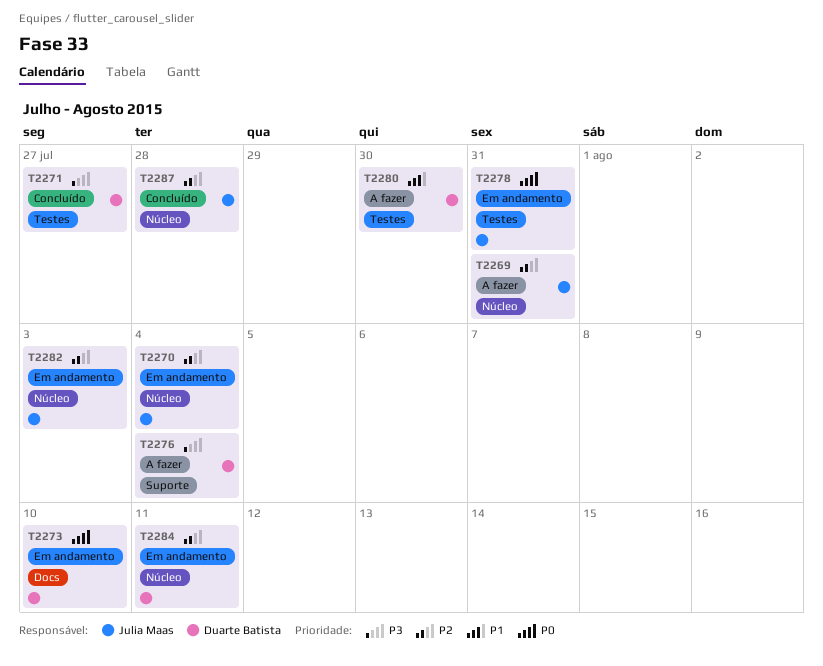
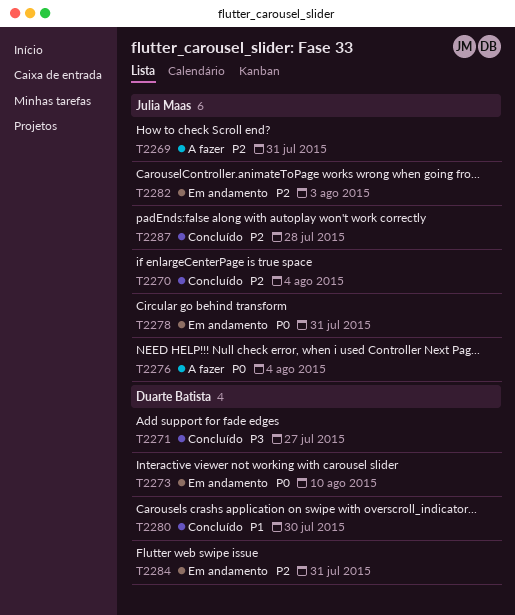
T2270, status: Em andamento -> Concluído
T2276, owner: Duarte Batista -> Julia Maas
T2276, priority: P3 -> P0
T2280, status: A fazer -> Concluído
T2284, due: Aug 11 -> Jul 31

